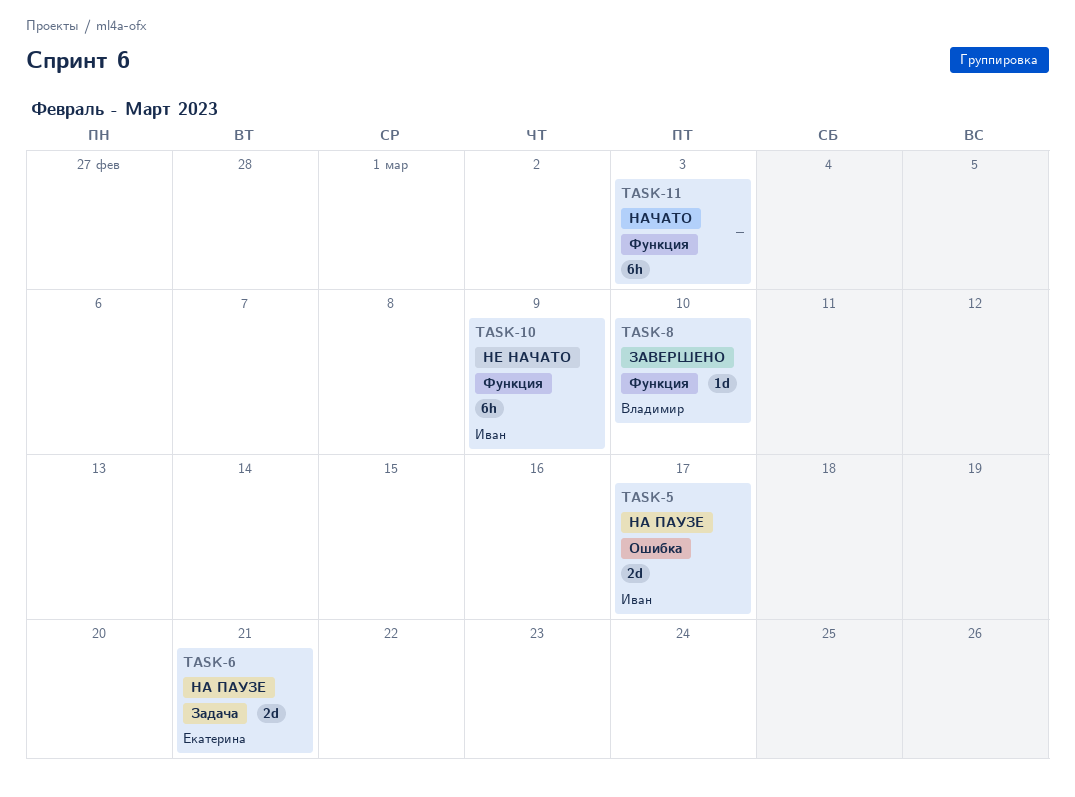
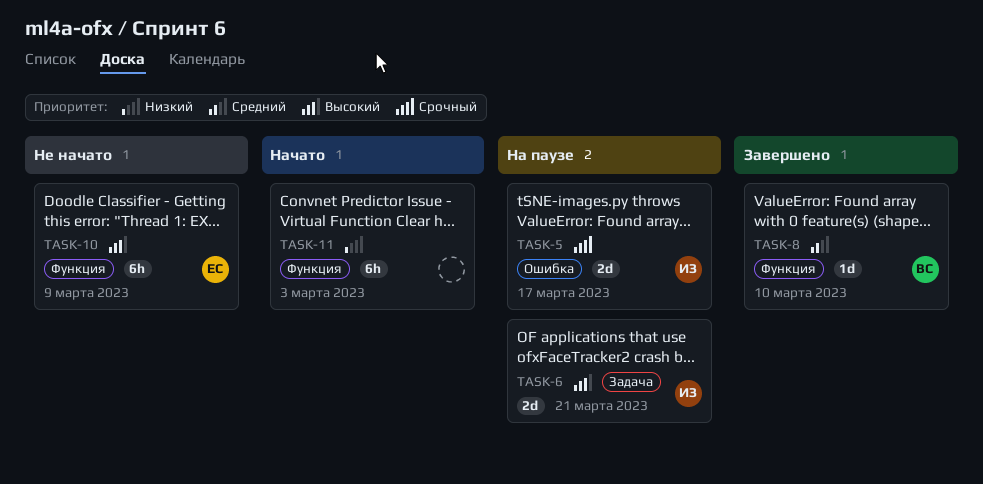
TASK-6, owner: Екатерина -> Иван
TASK-10, owner: Иван -> Екатерина

